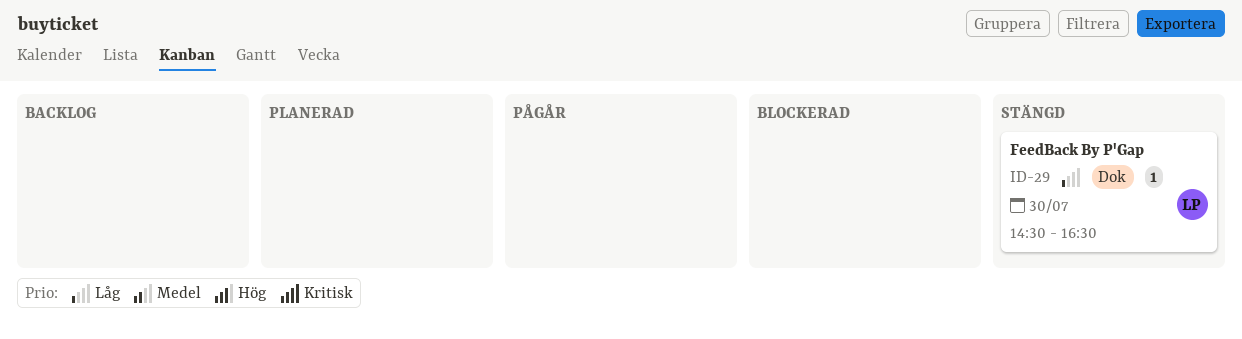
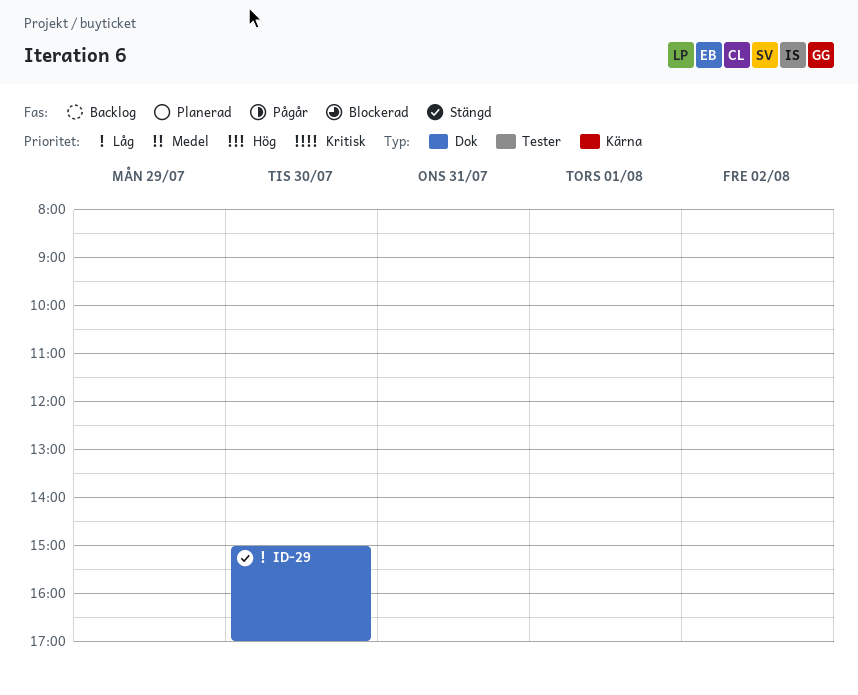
ID-29, begins: 14:30 -> 15:00
ID-29, ends: 16:30 -> 17:00

